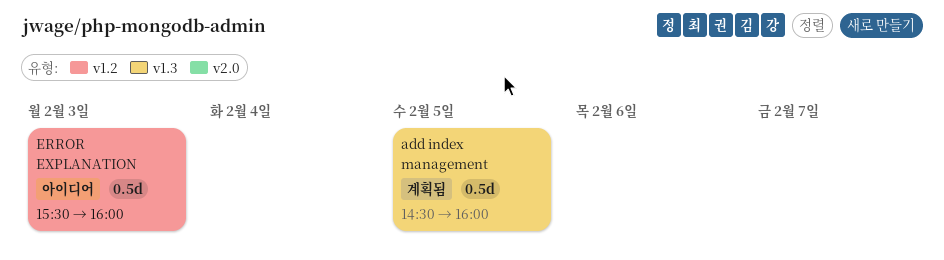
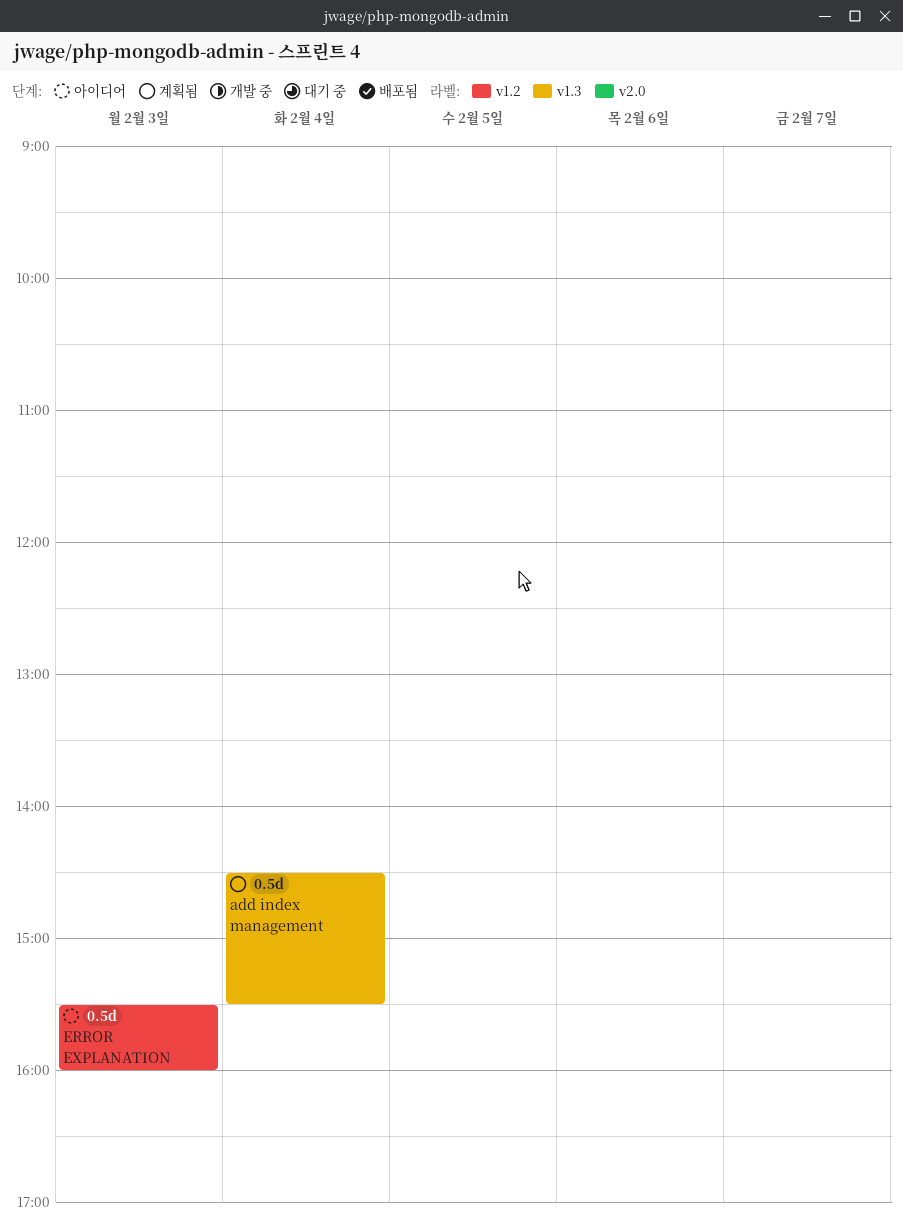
add index management, day: Feb 5 -> Feb 4
add index management, ends: 16:00 -> 15:30

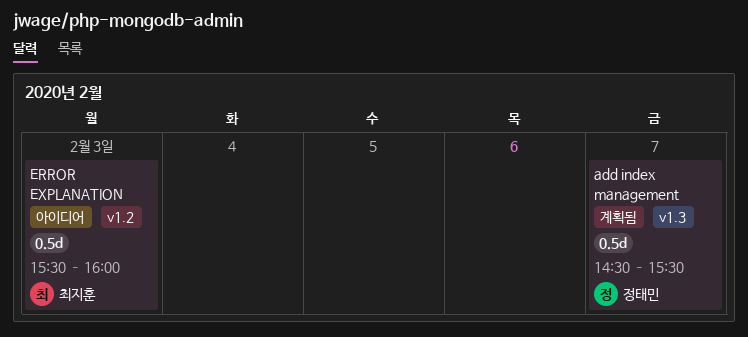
add index management, day: Feb 4 -> Feb 7

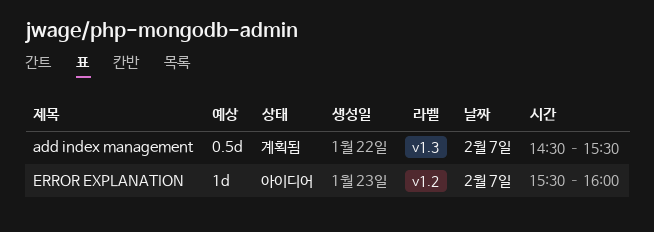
ERROR EXPLANATION, estimate: 0.5d -> 1d
ERROR EXPLANATION, day: Feb 3 -> Feb 7

